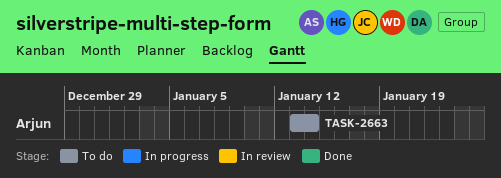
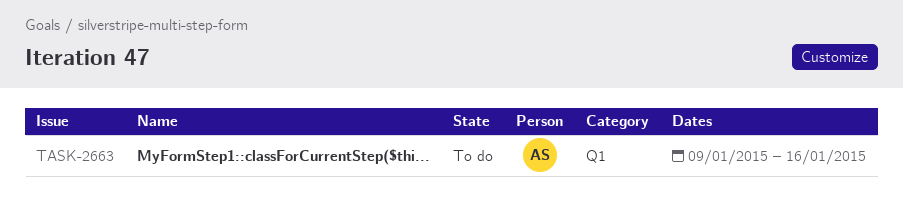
TASK-2663, start: Jan 13 -> Jan 9
TASK-2663, due: Jan 14 -> Jan 16

